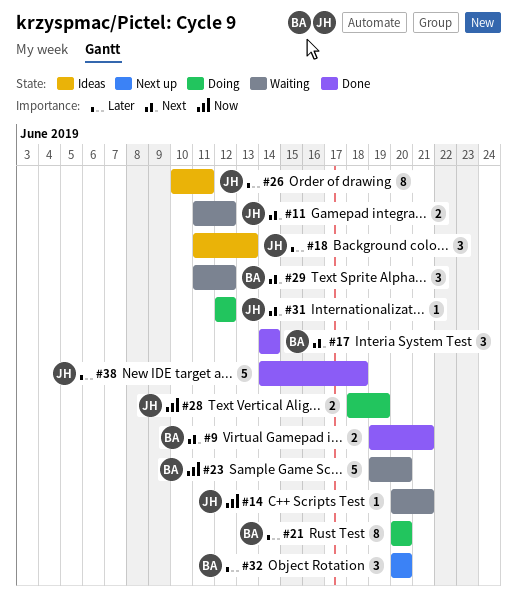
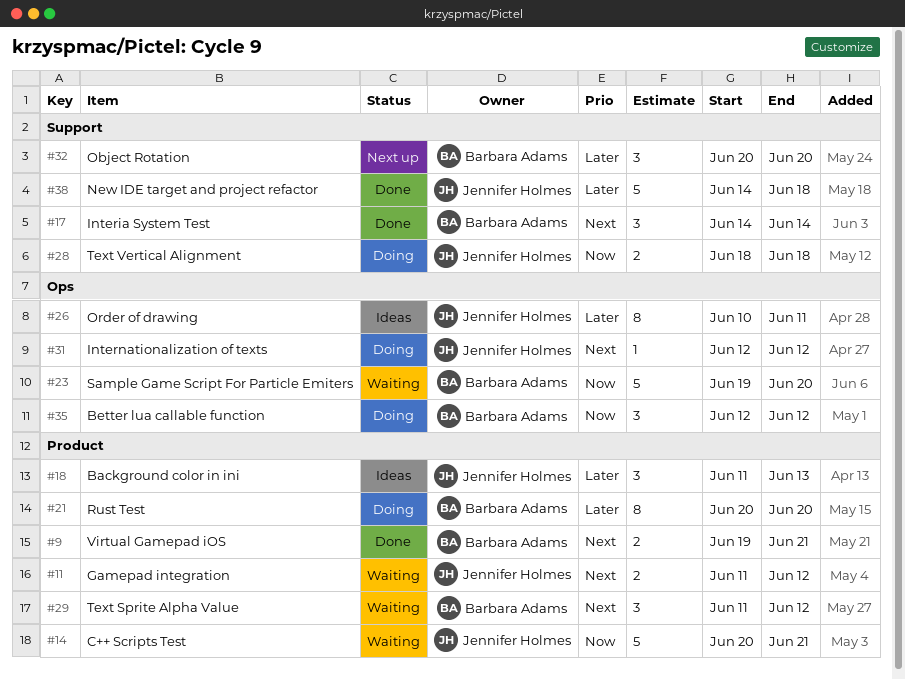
#14, estimate: 1 -> 5
#28, due: Jun 19 -> Jun 18
#35: none -> present

